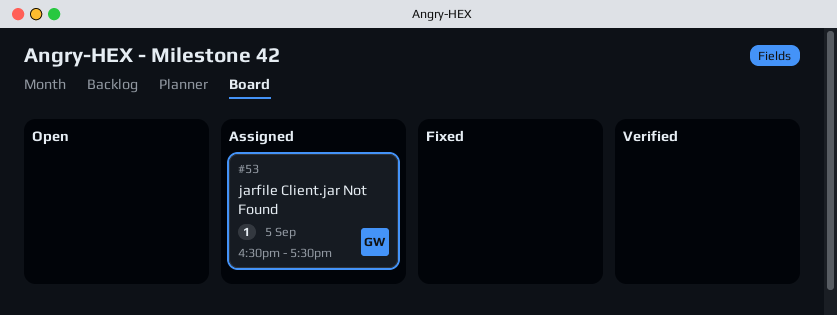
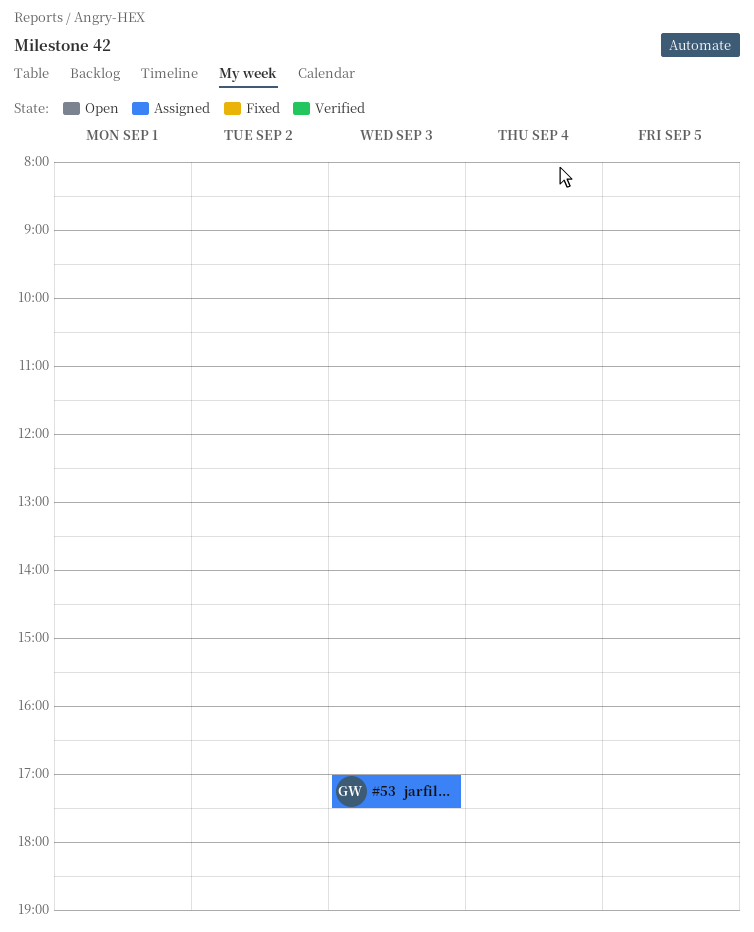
#53, day: Sep 5 -> Sep 3
#53, begins: 16:30 -> 17:00

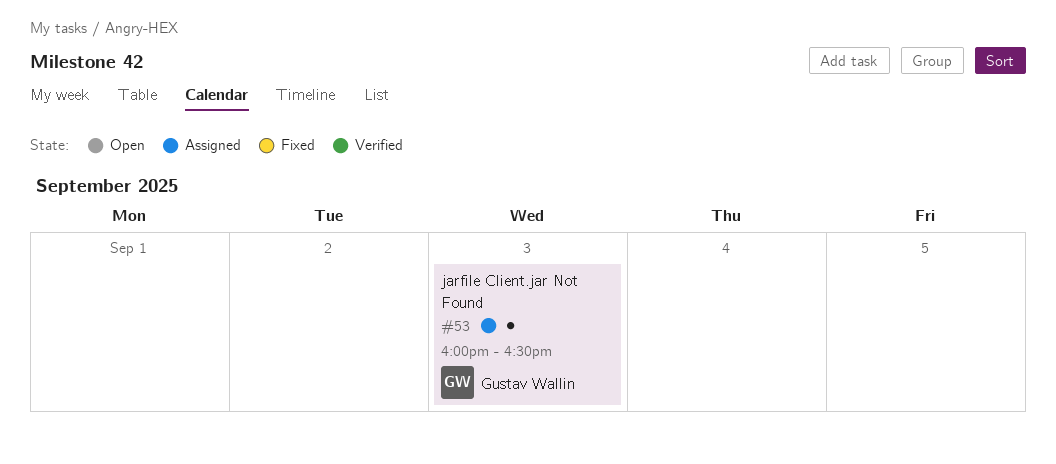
#53, begins: 17:00 -> 16:00
#53, ends: 17:30 -> 16:30

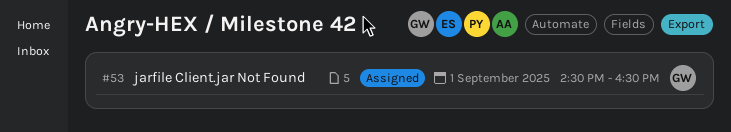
#53, day: Sep 3 -> Sep 1
#53, begins: 16:00 -> 14:30

